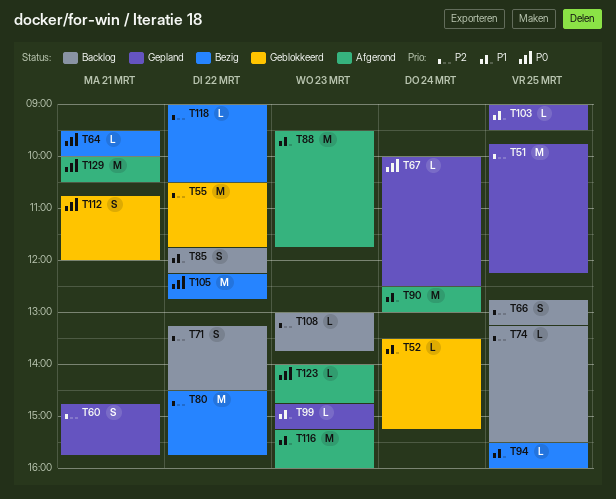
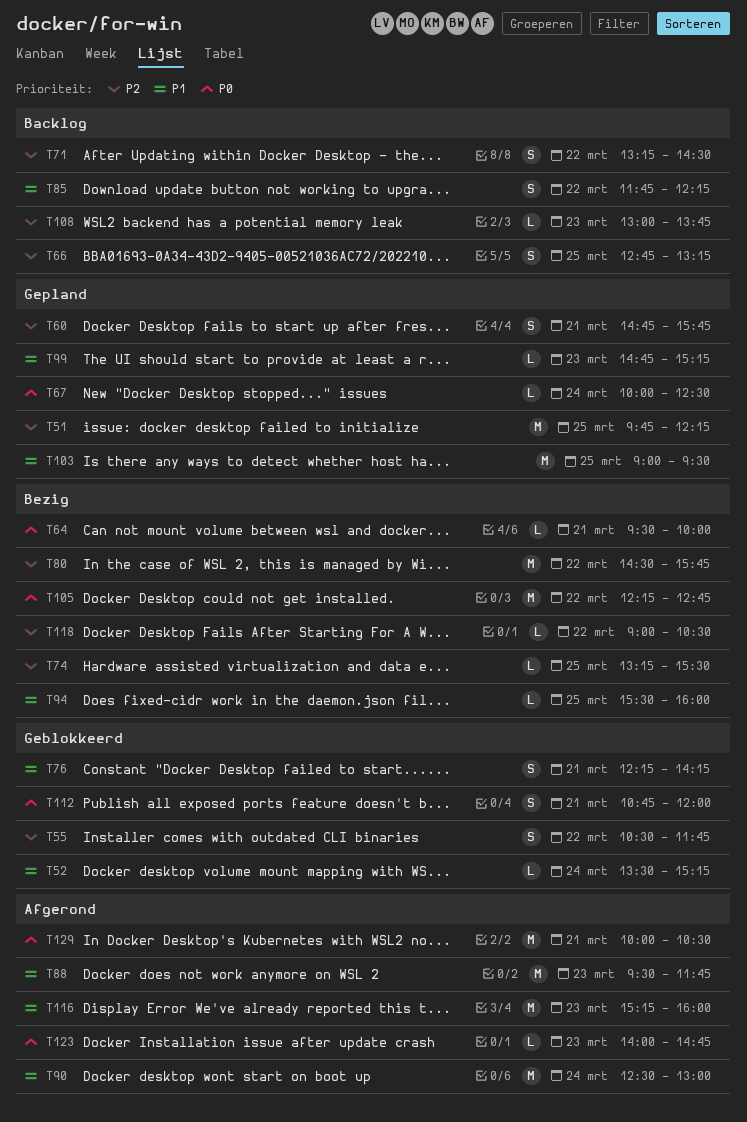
T55, estimate: M -> S
T74, status: Backlog -> Bezig
T76: none -> present
T103, estimate: L -> M

